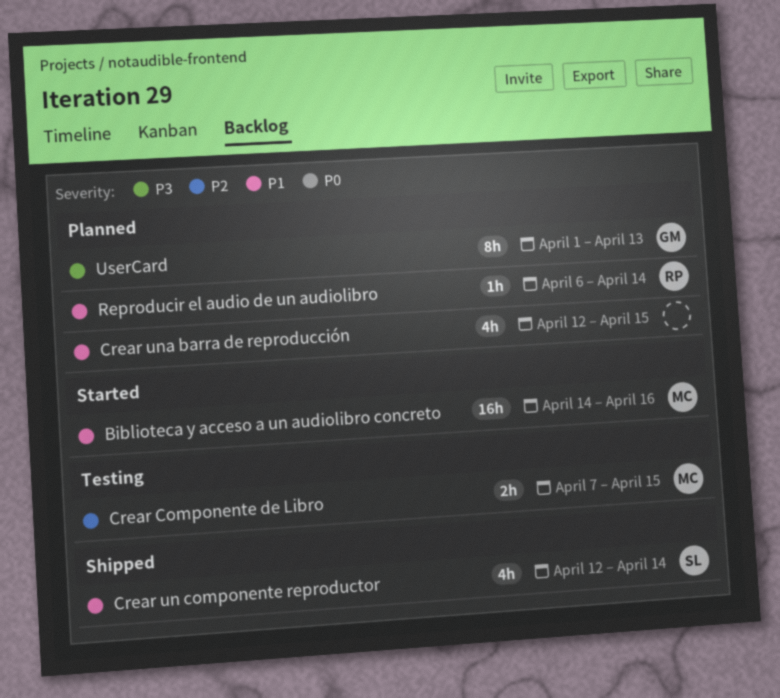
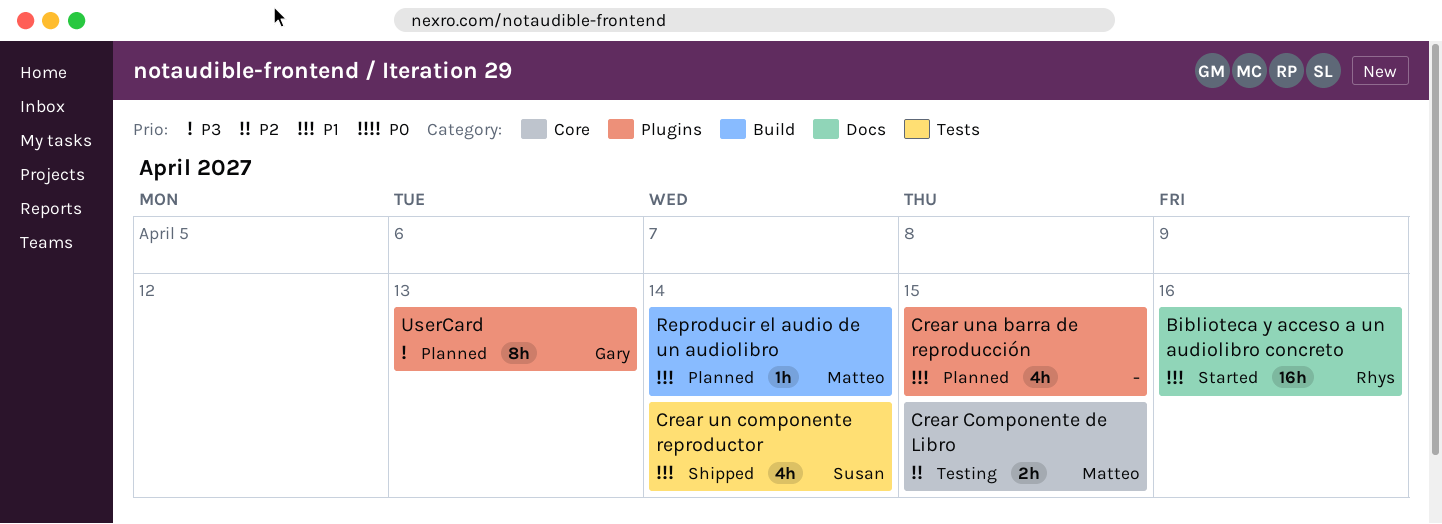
Biblioteca y acceso a un audiolibro concreto, owner: Matteo -> Rhys
Reproducir el audio de un audiolibro, owner: Rhys -> Matteo

